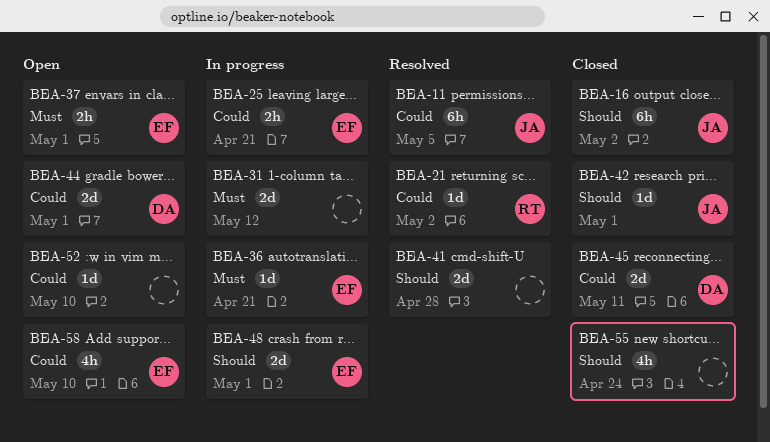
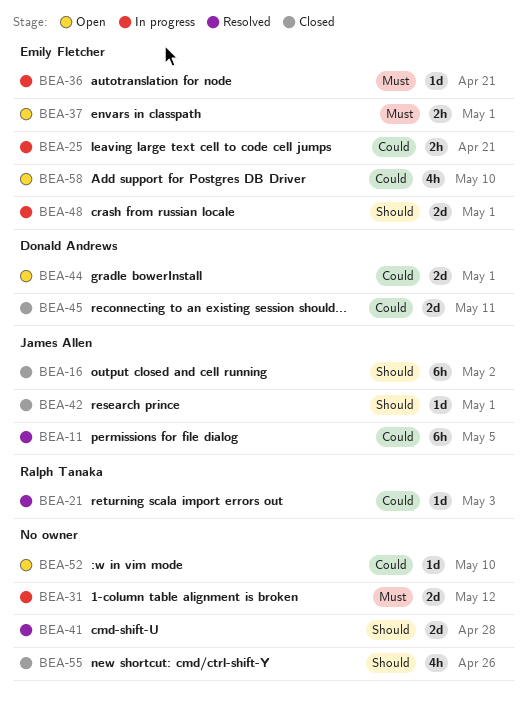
BEA-21, due: May 2 -> May 3
BEA-55, due: Apr 24 -> Apr 26

